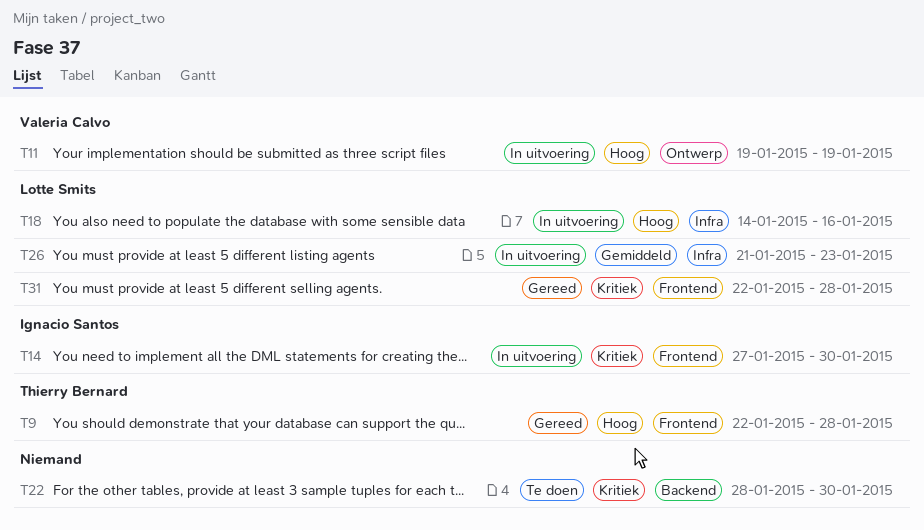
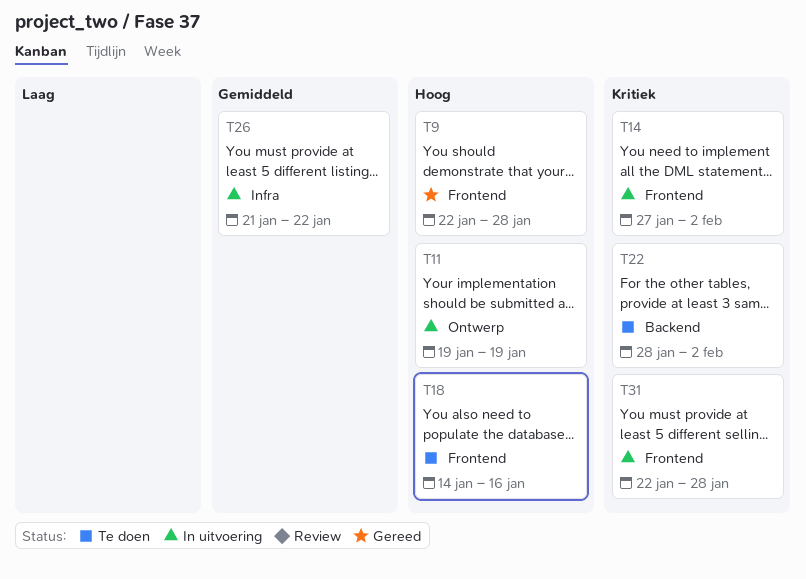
T14, due: Jan 30 -> Feb 2
T18, status: In uitvoering -> Te doen
T18, label: Infra -> Frontend
T22, due: Jan 30 -> Feb 2
T26, due: Jan 23 -> Jan 22
T31, status: Gereed -> In uitvoering

